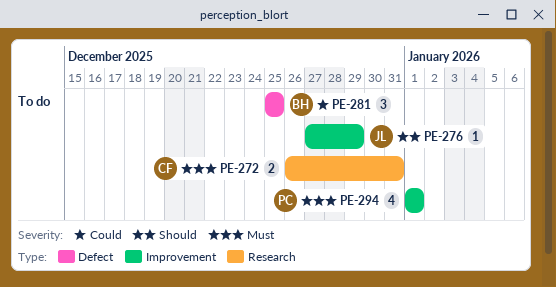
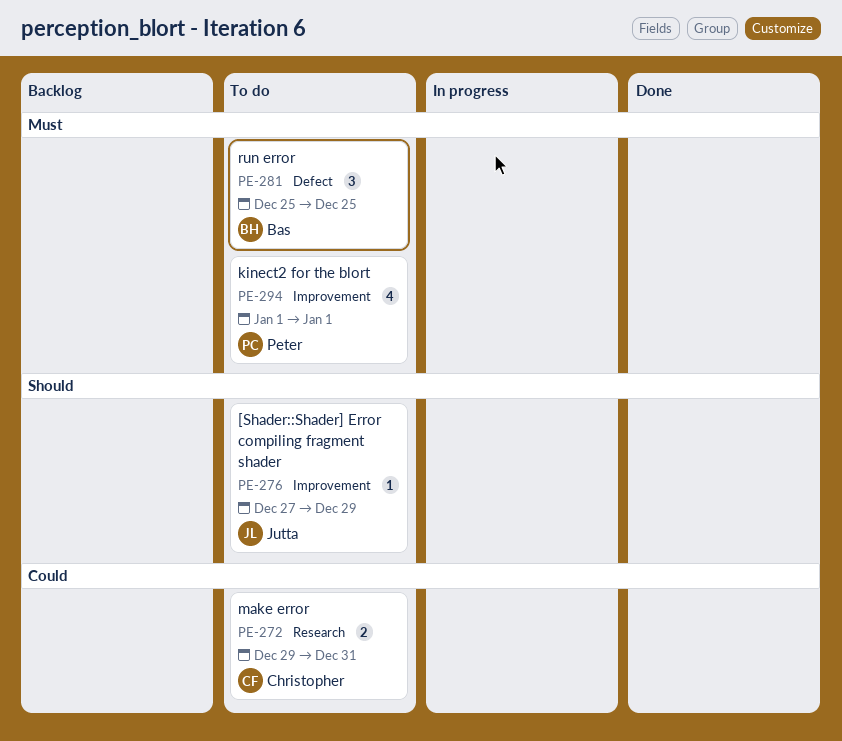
PE-272, priority: Must -> Could
PE-272, start: Dec 26 -> Dec 29
PE-281, priority: Could -> Must

